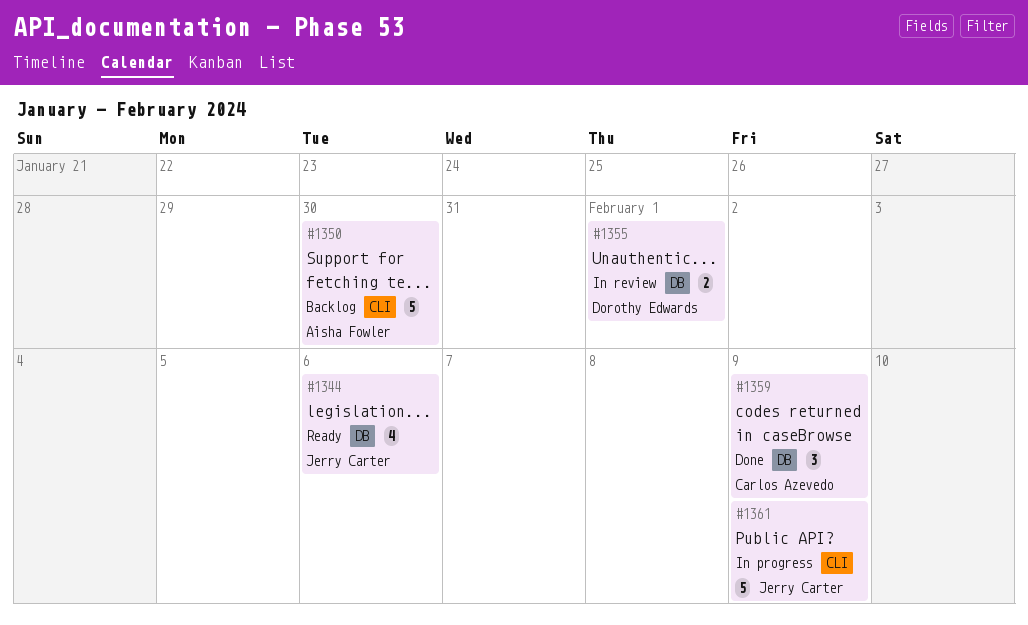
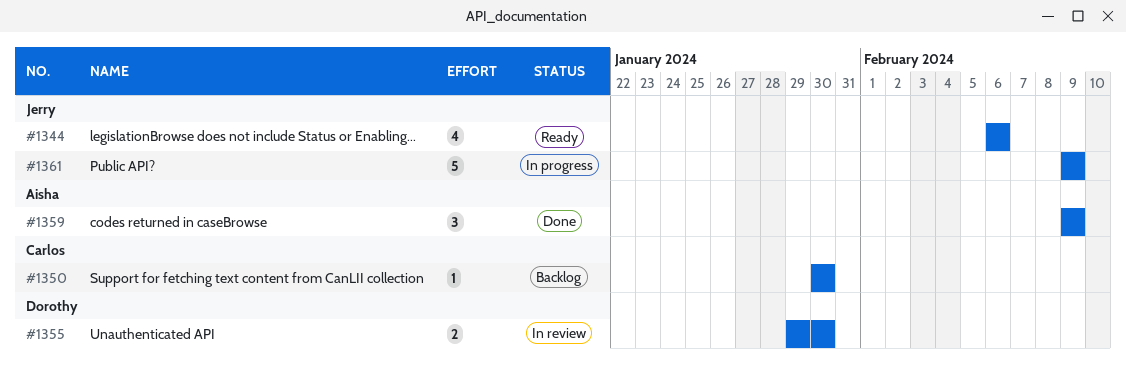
#1350, owner: Aisha Fowler -> Carlos Azevedo
#1350, estimate: 5 -> 1
#1355, due: Feb 1 -> Jan 30
#1359, owner: Carlos Azevedo -> Aisha Fowler

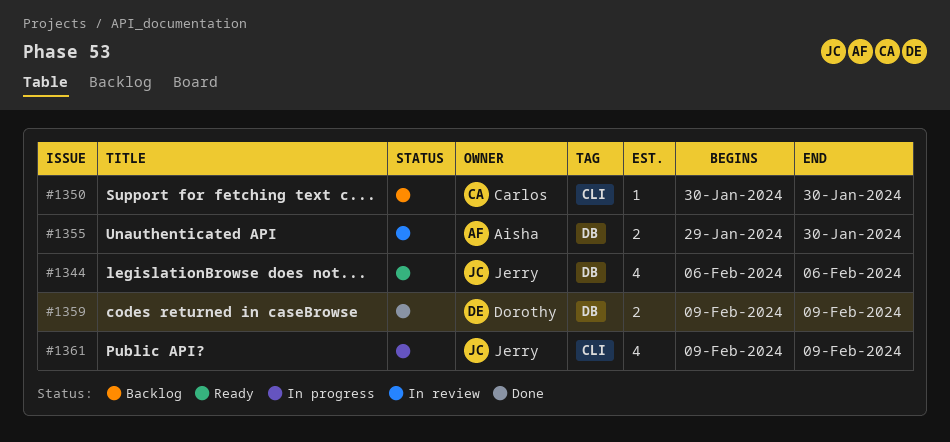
#1355, owner: Dorothy -> Aisha
#1359, owner: Aisha -> Dorothy
#1359, estimate: 3 -> 2
#1361, estimate: 5 -> 4

